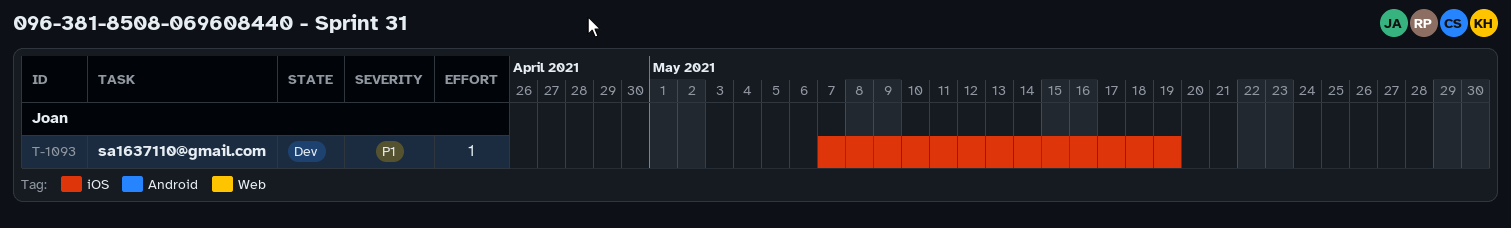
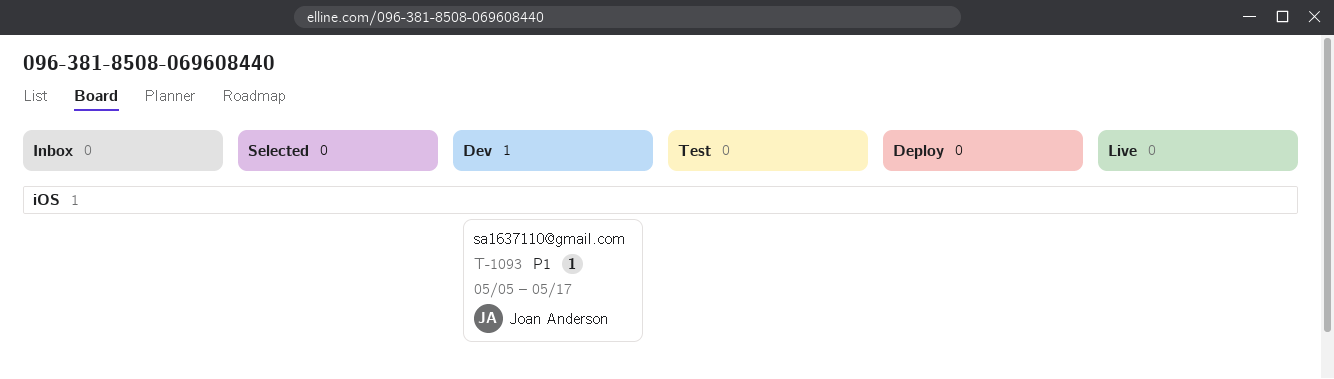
T-1093, start: May 7 -> May 5
T-1093, due: May 19 -> May 17

